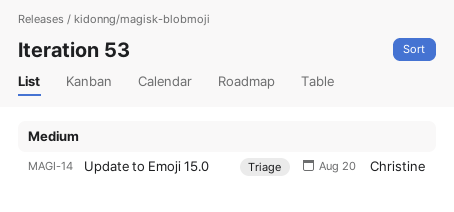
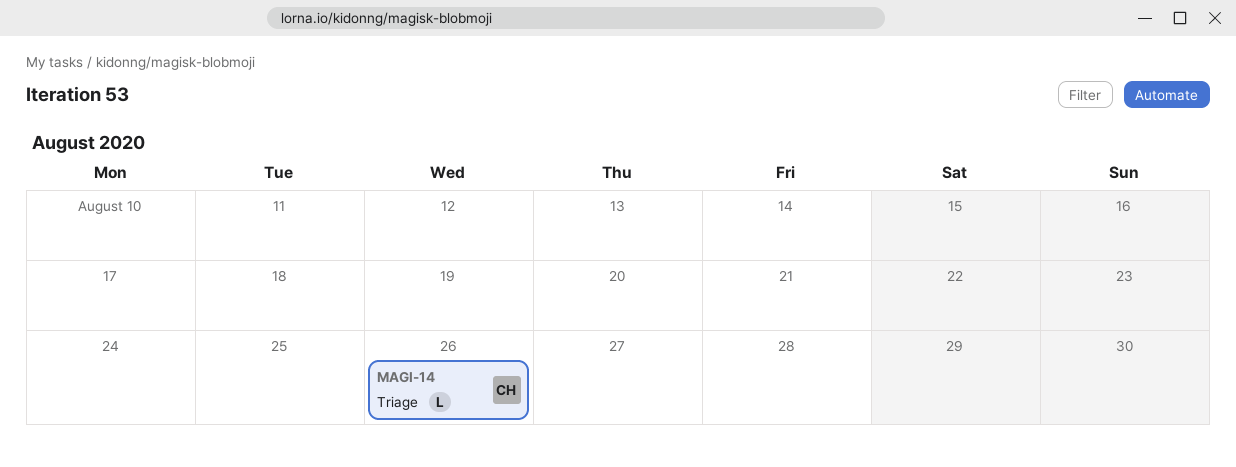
MAGI-14, due: Aug 20 -> Aug 26

